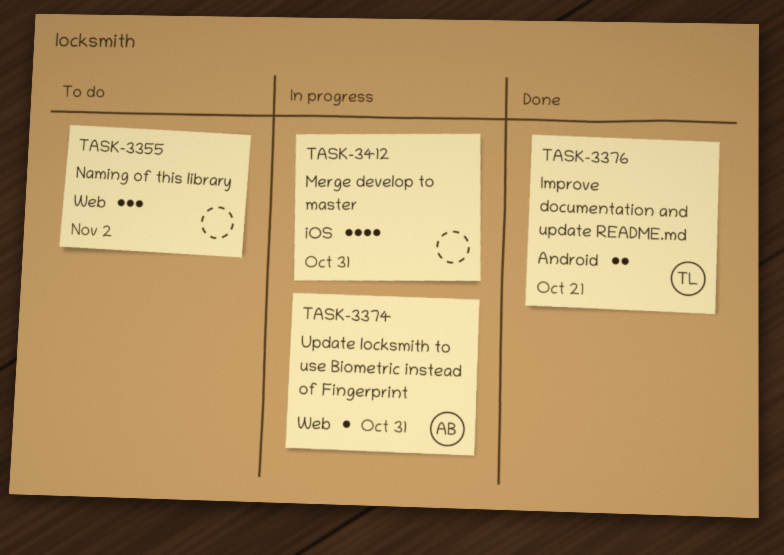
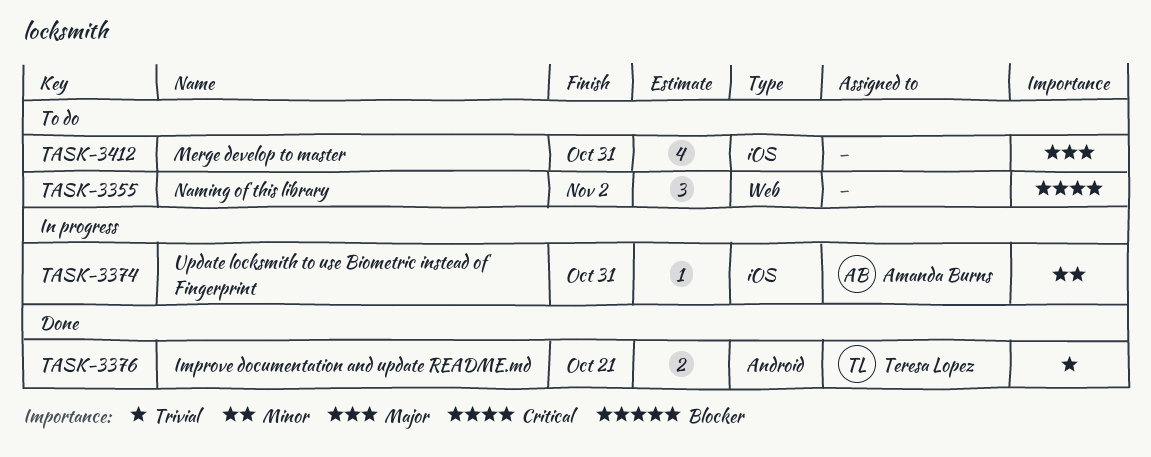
TASK-3374, label: Web -> iOS
TASK-3412, status: In progress -> To do

